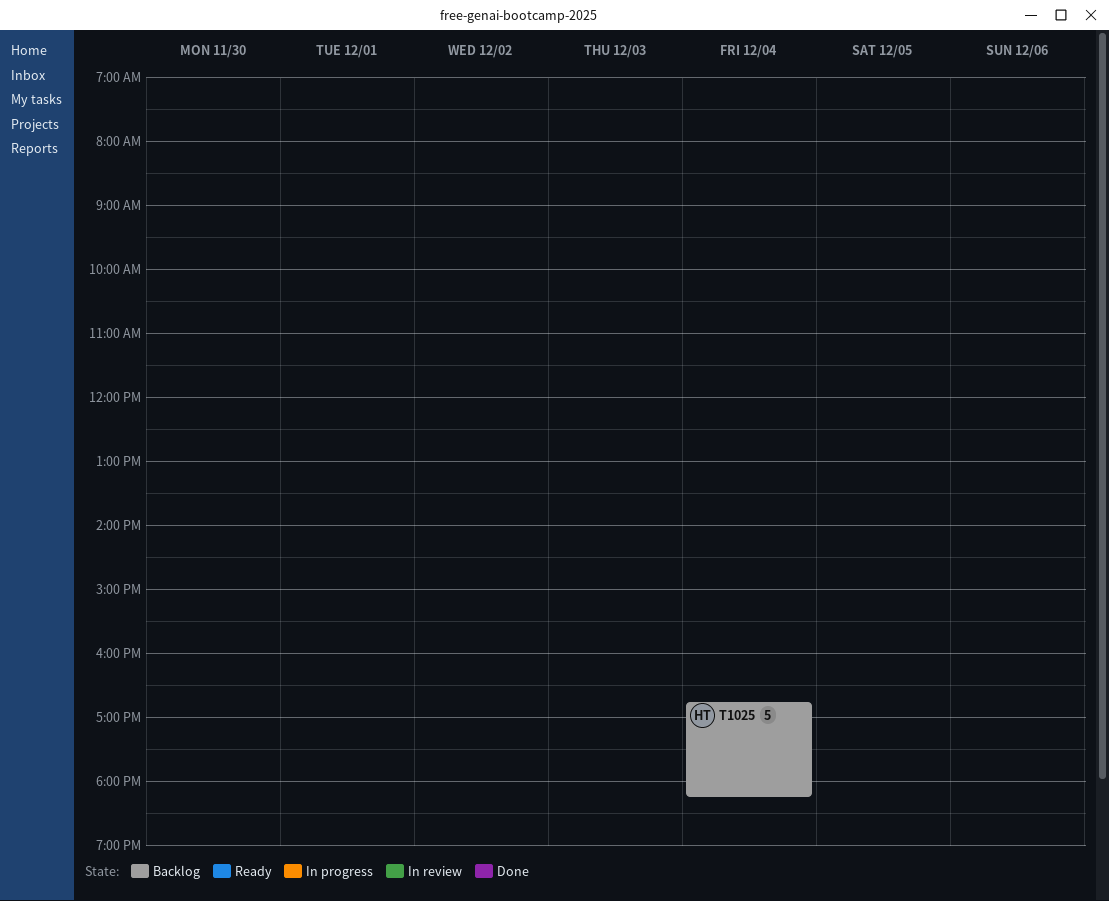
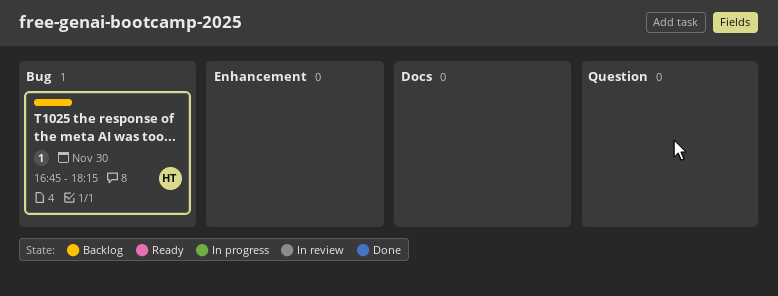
T1025, estimate: 5 -> 1
T1025, day: Dec 4 -> Nov 30

